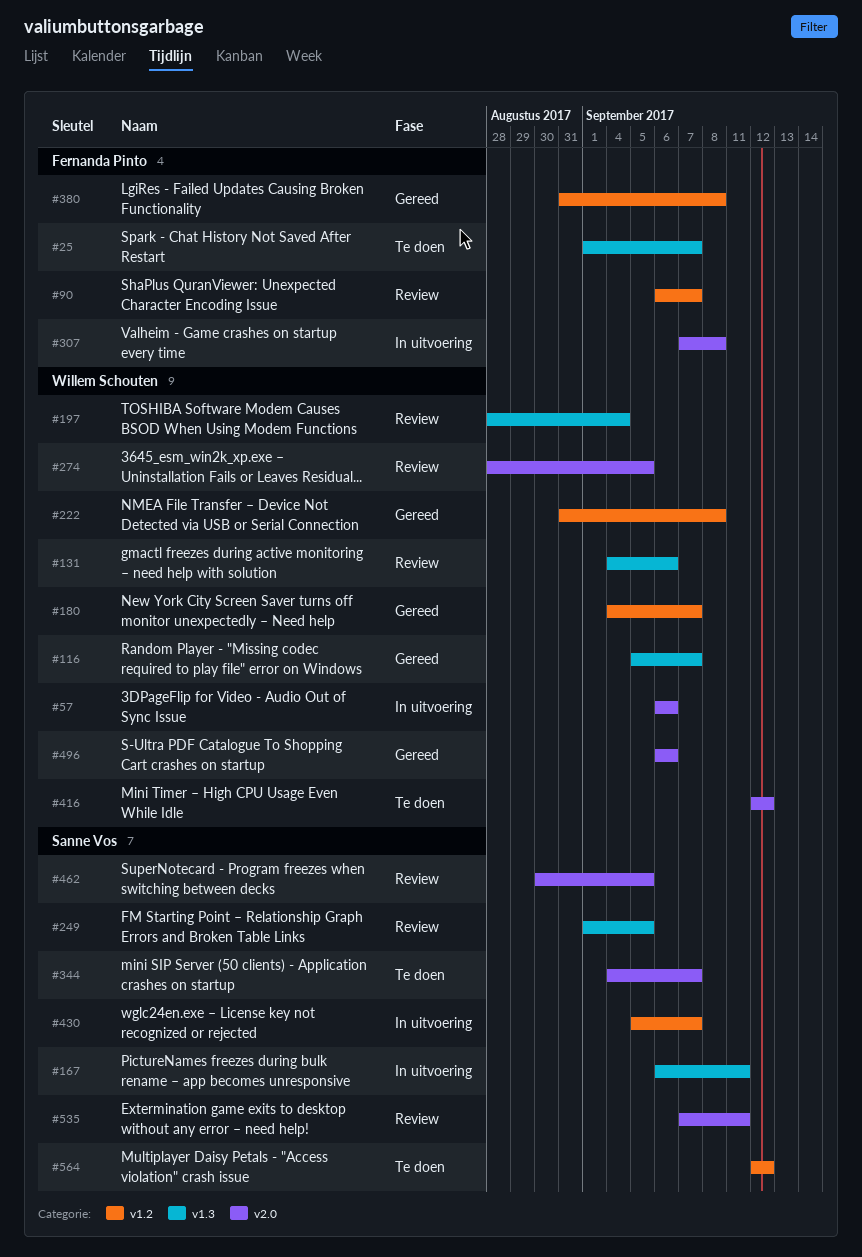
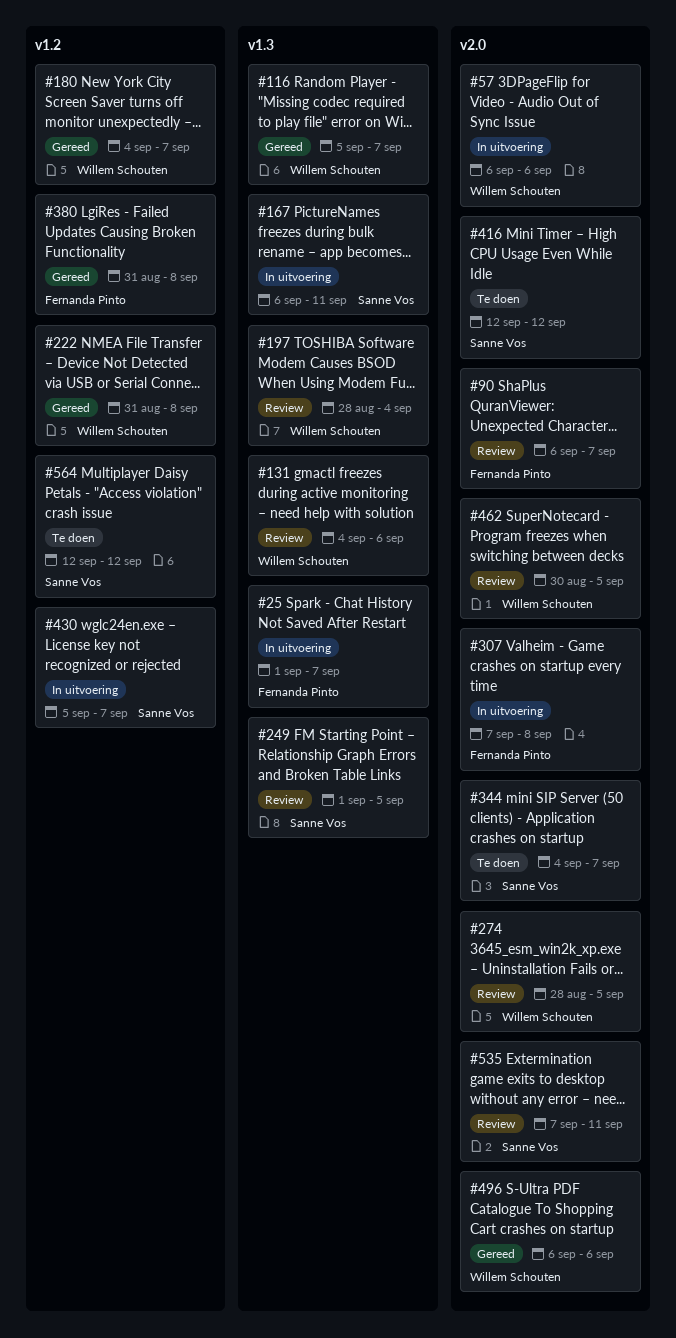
#25, status: Te doen -> In uitvoering
#90, label: v1.2 -> v2.0
#416, owner: Willem Schouten -> Sanne Vos
#462, owner: Sanne Vos -> Willem Schouten

